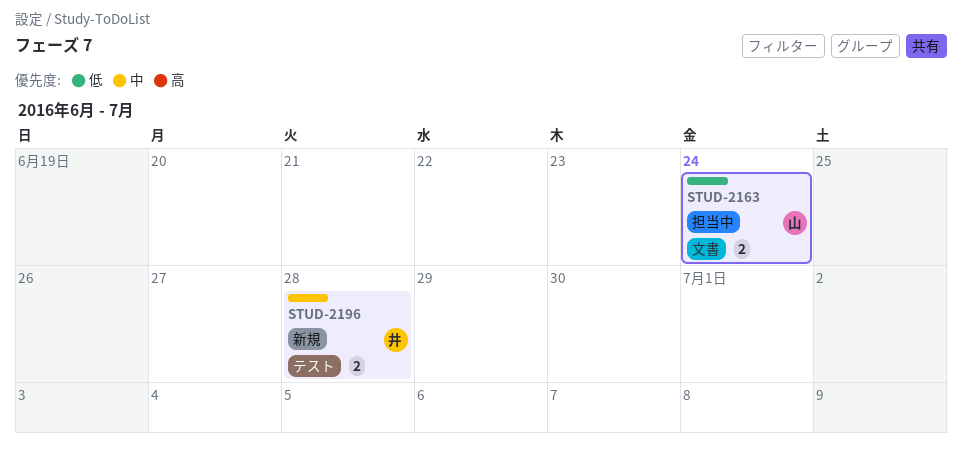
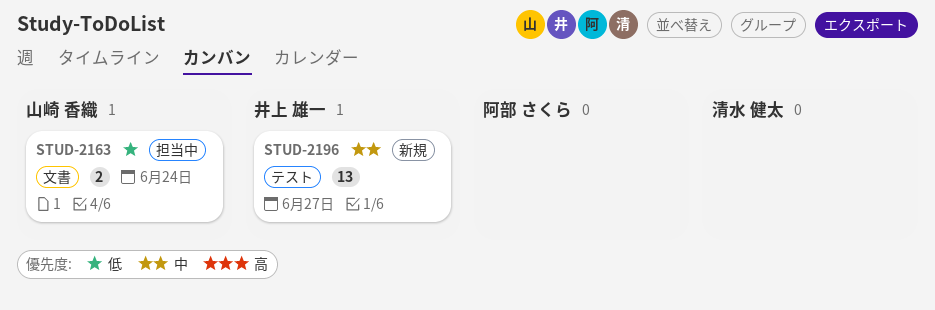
STUD-2196, estimate: 2 -> 13
STUD-2196, due: Jun 28 -> Jun 27

